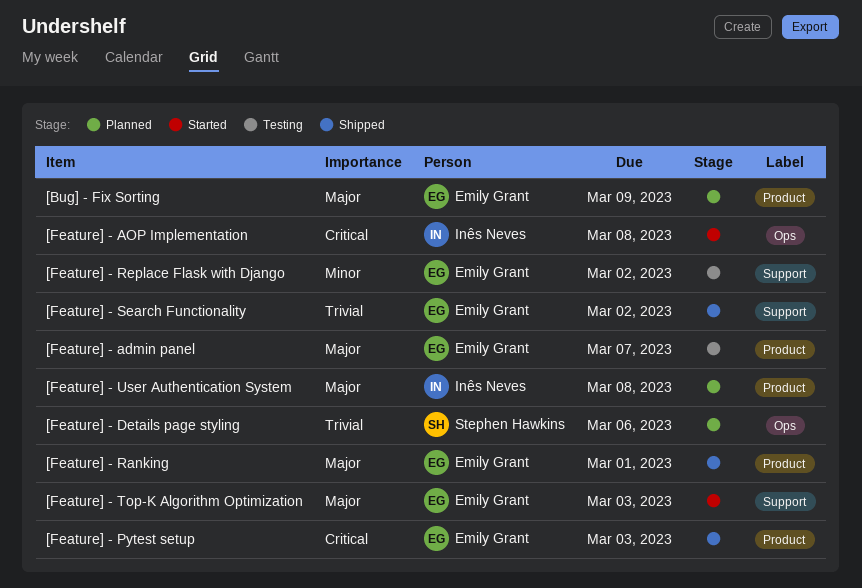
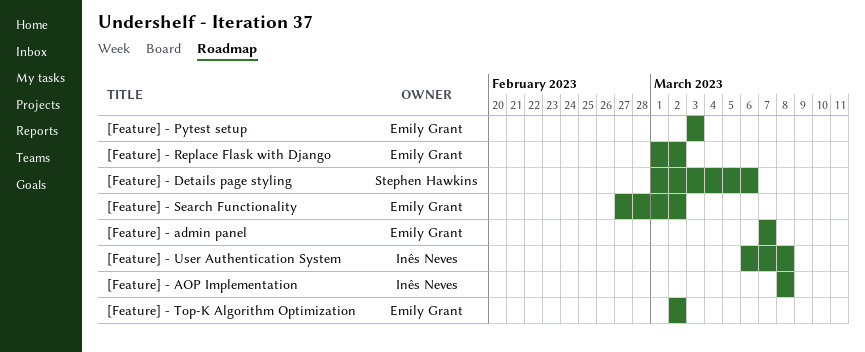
[Bug] - Fix Sorting: present -> none
[Feature] - Ranking: present -> none
[Feature] - Top-K Algorithm Optimization, due: Mar 3 -> Mar 2

